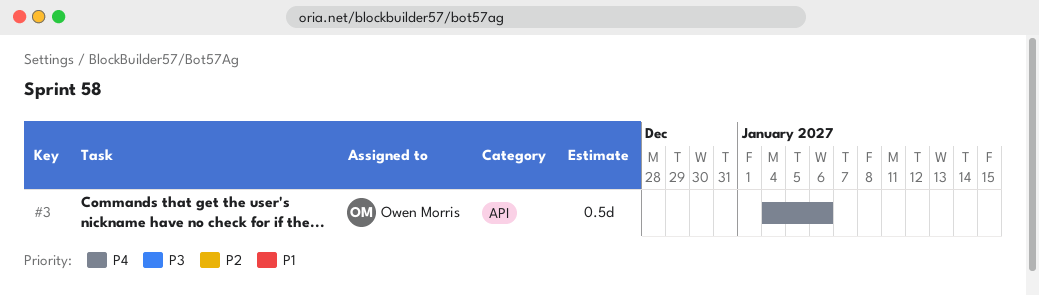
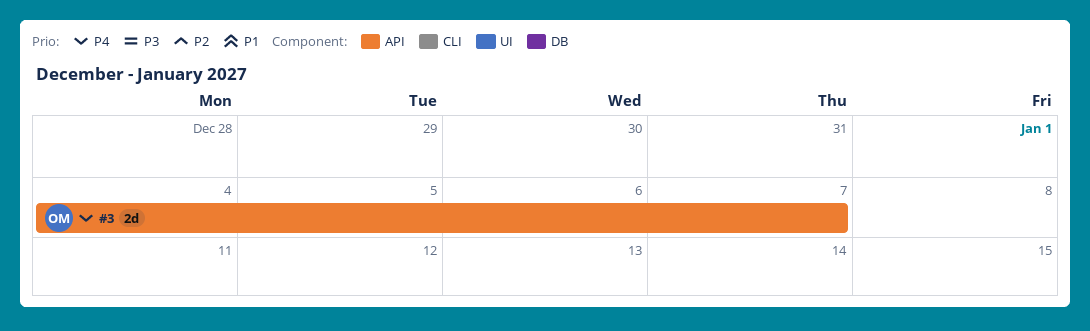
#3, estimate: 0.5d -> 2d
#3, due: Jan 6 -> Jan 7

